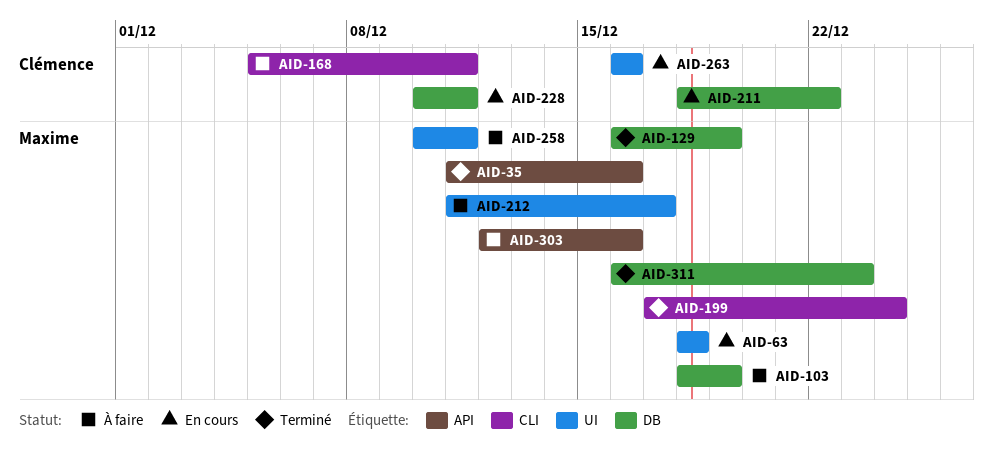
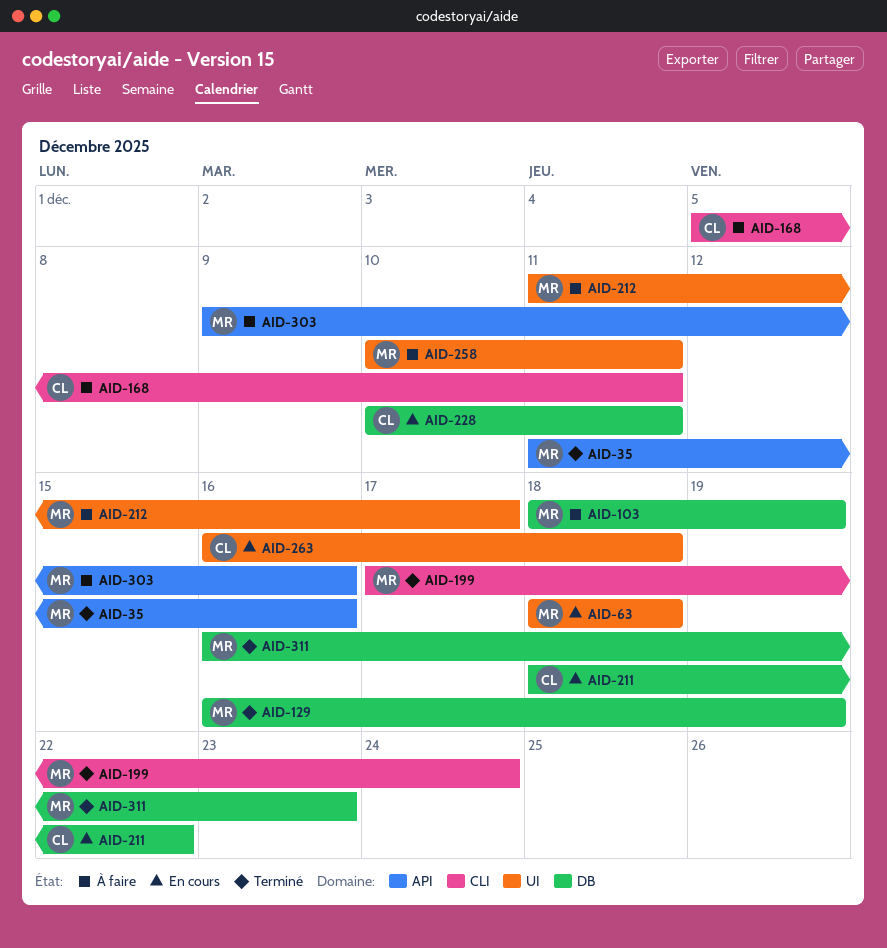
AID-263, due: Dec 16 -> Dec 18
AID-303, start: Dec 12 -> Dec 9

